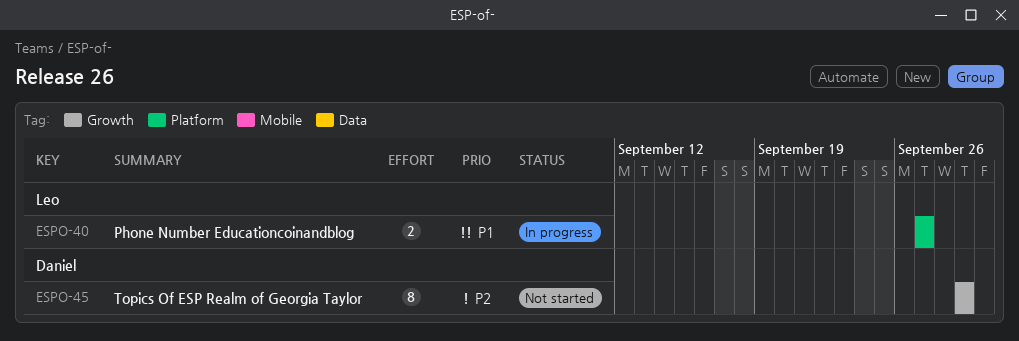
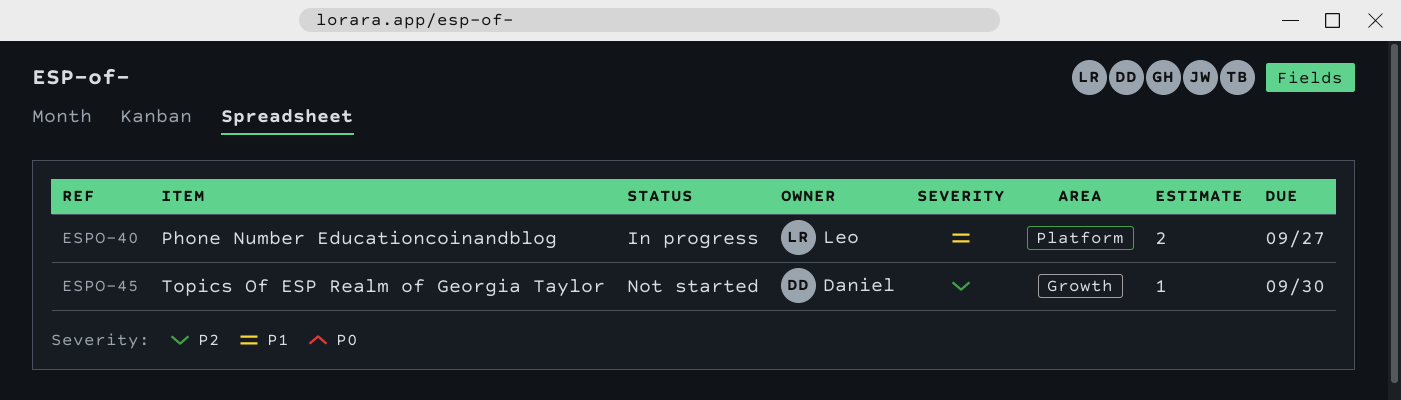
ESPO-45, estimate: 8 -> 1
ESPO-45, due: Sep 29 -> Sep 30

